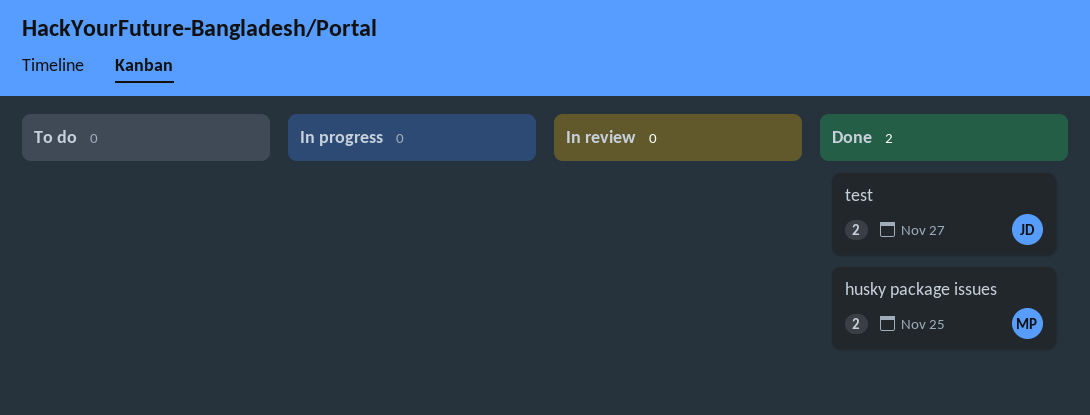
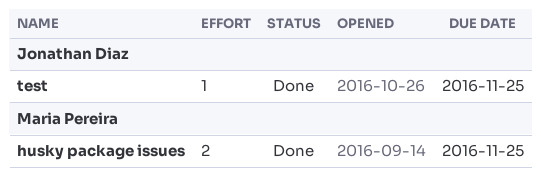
test, estimate: 2 -> 1
test, due: Nov 27 -> Nov 25

